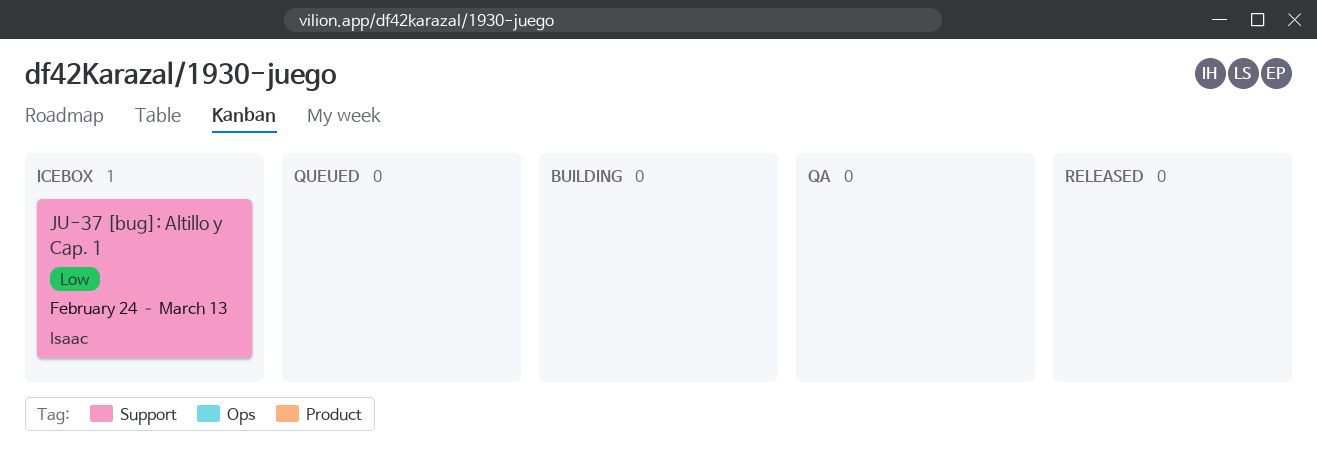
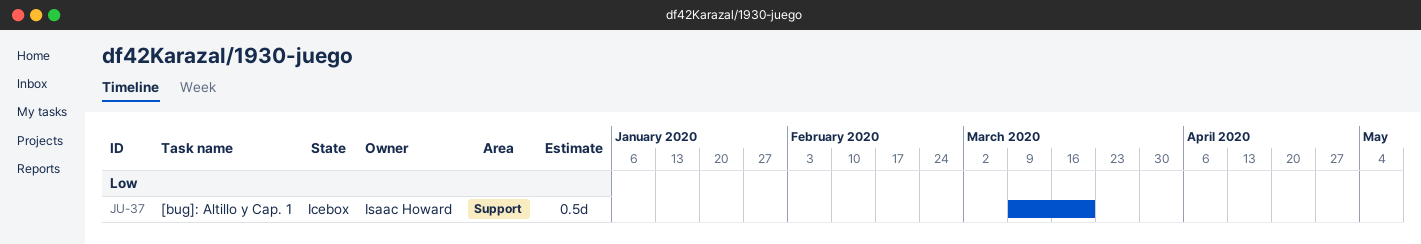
JU-37, start: Feb 24 -> Mar 9
JU-37, due: Mar 13 -> Mar 20

